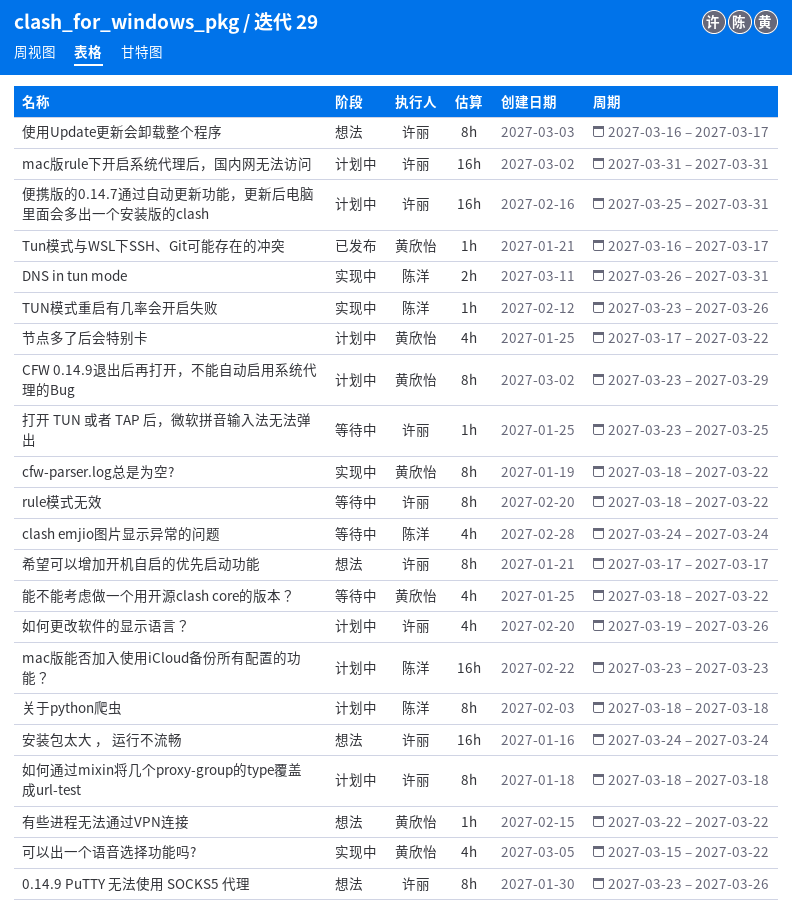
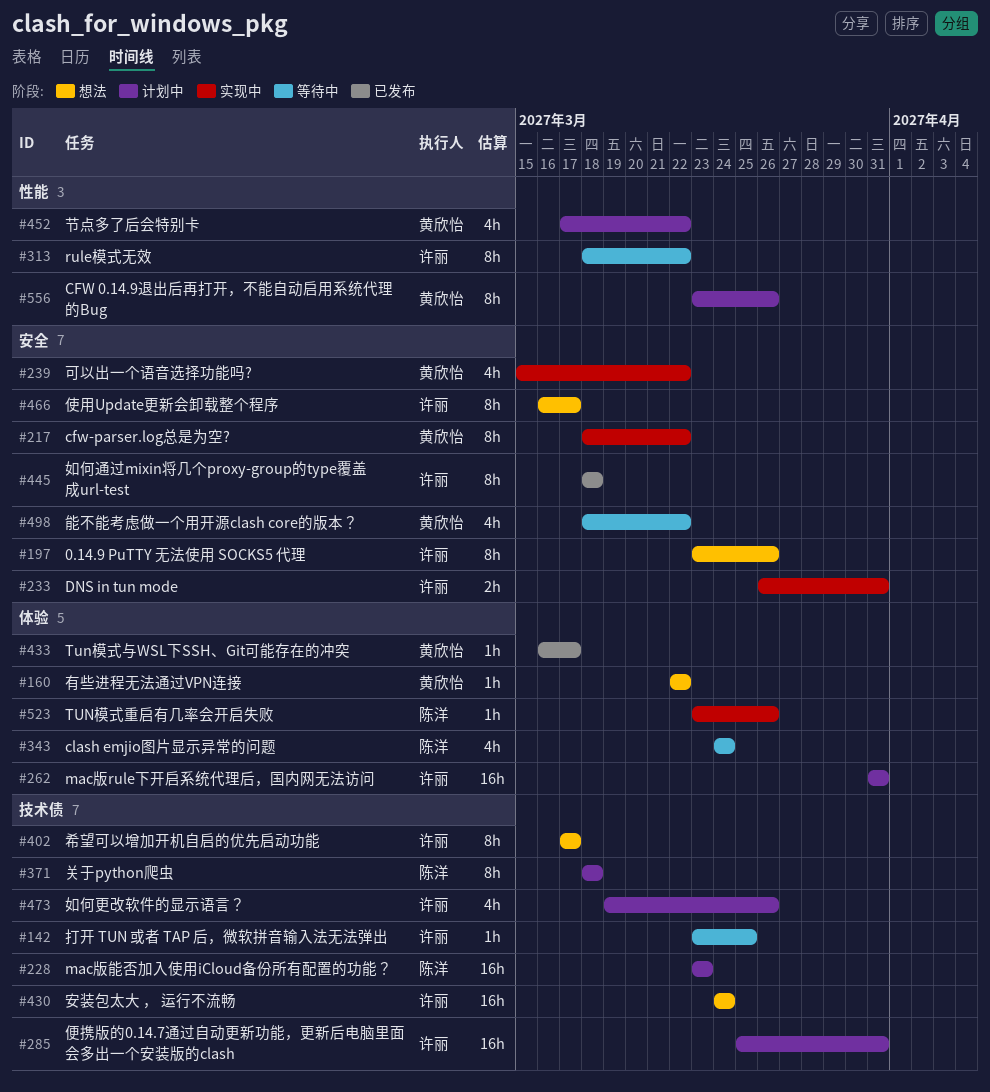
CFW 0.14.9退出后再打开，不能自动启用系统代理的Bug, due: Mar 29 -> Mar 26
DNS in tun mode, owner: 陈洋 -> 许丽
如何通过mixin将几个proxy-group的type覆盖成url-test, status: 计划中 -> 已发布

